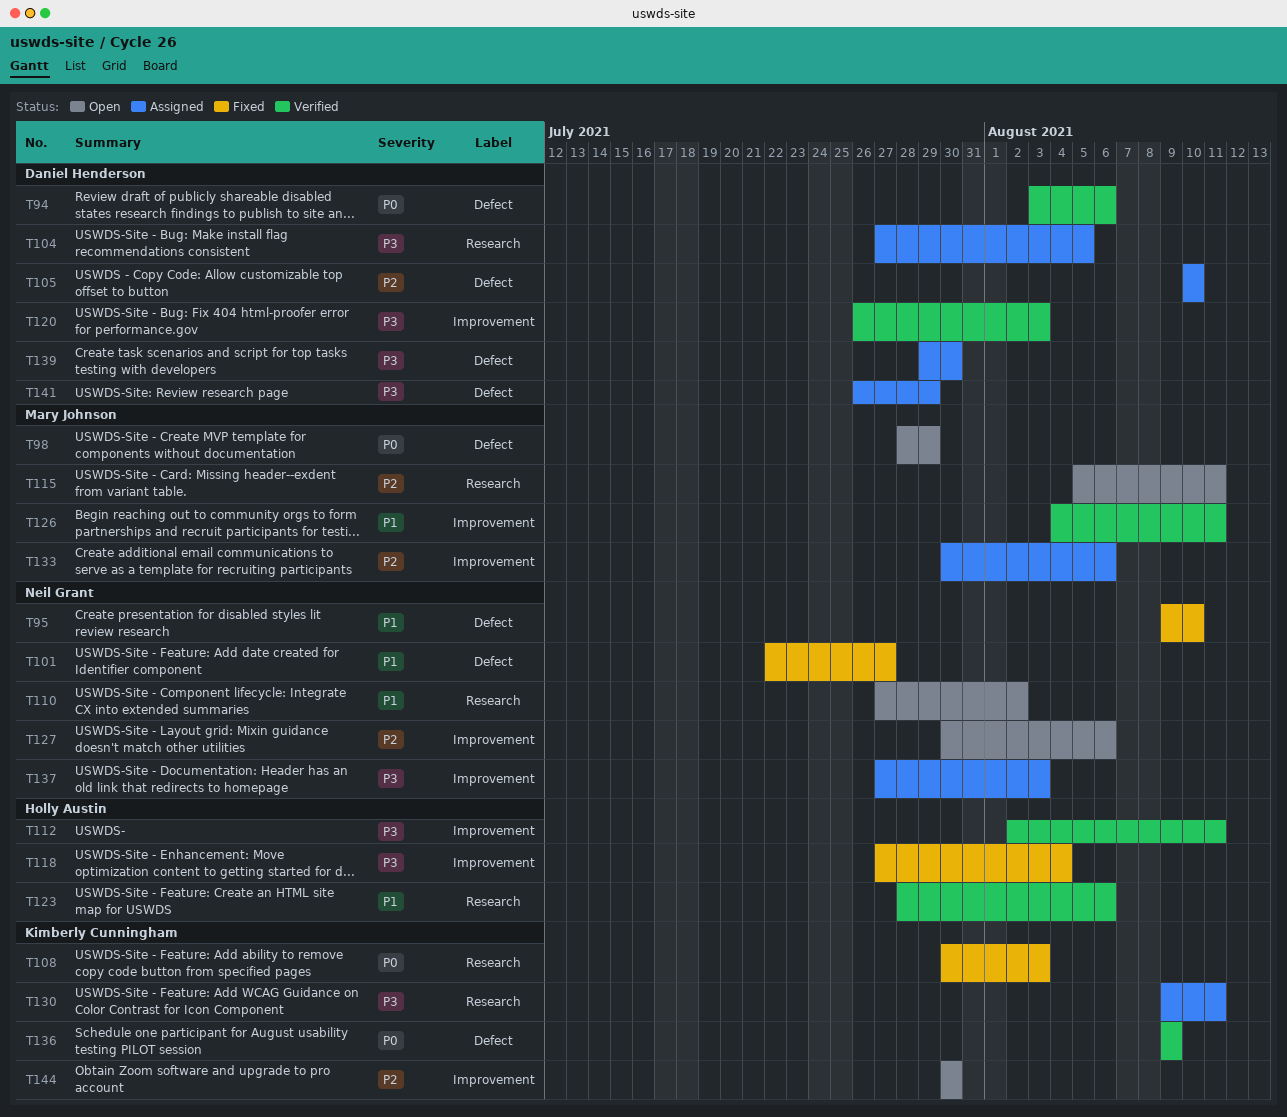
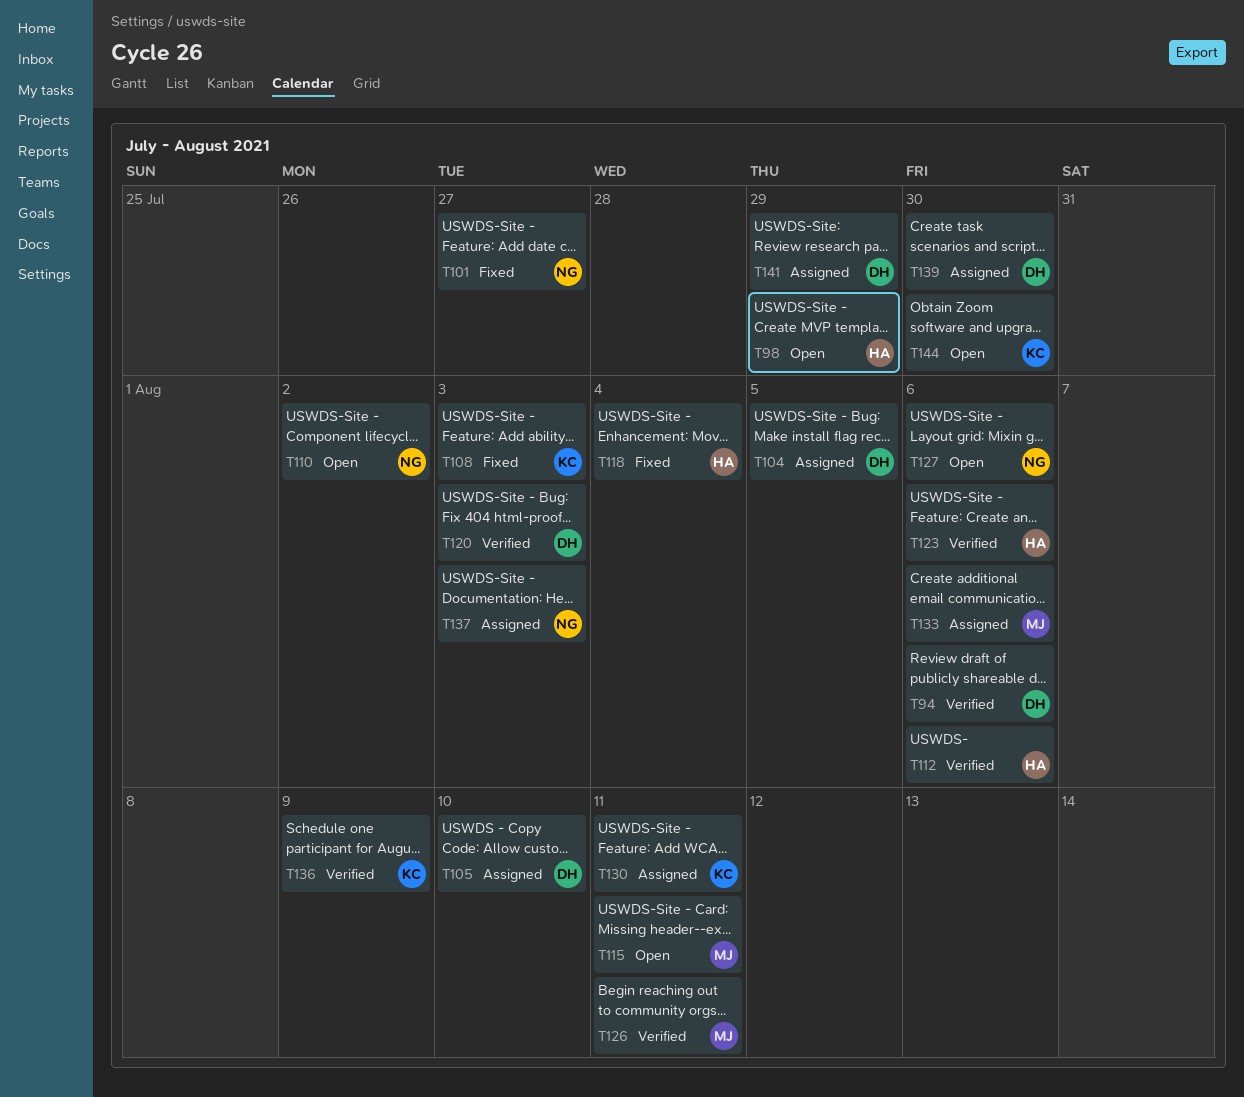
T95: present -> none
T98, owner: Mary Johnson -> Holly Austin
T112, due: Aug 11 -> Aug 6

